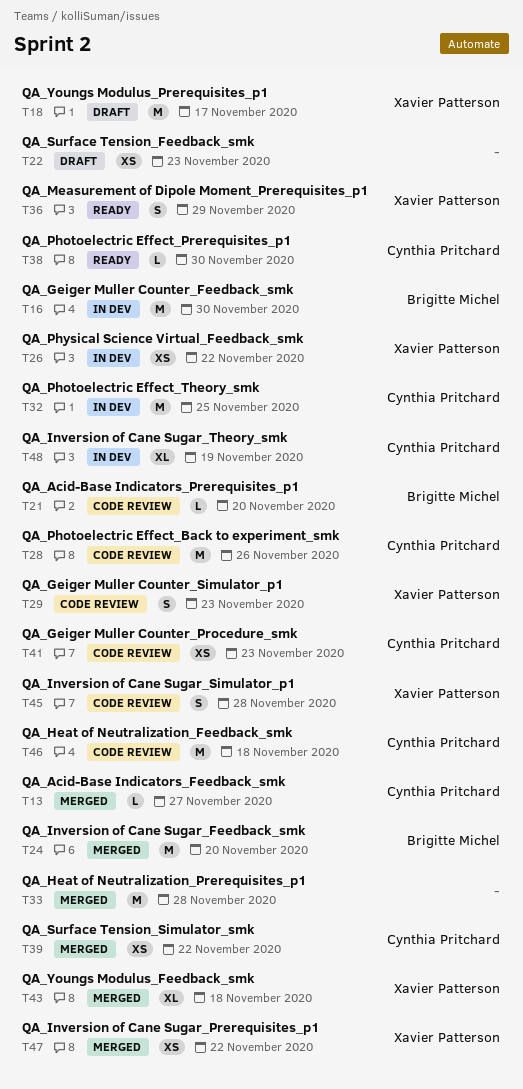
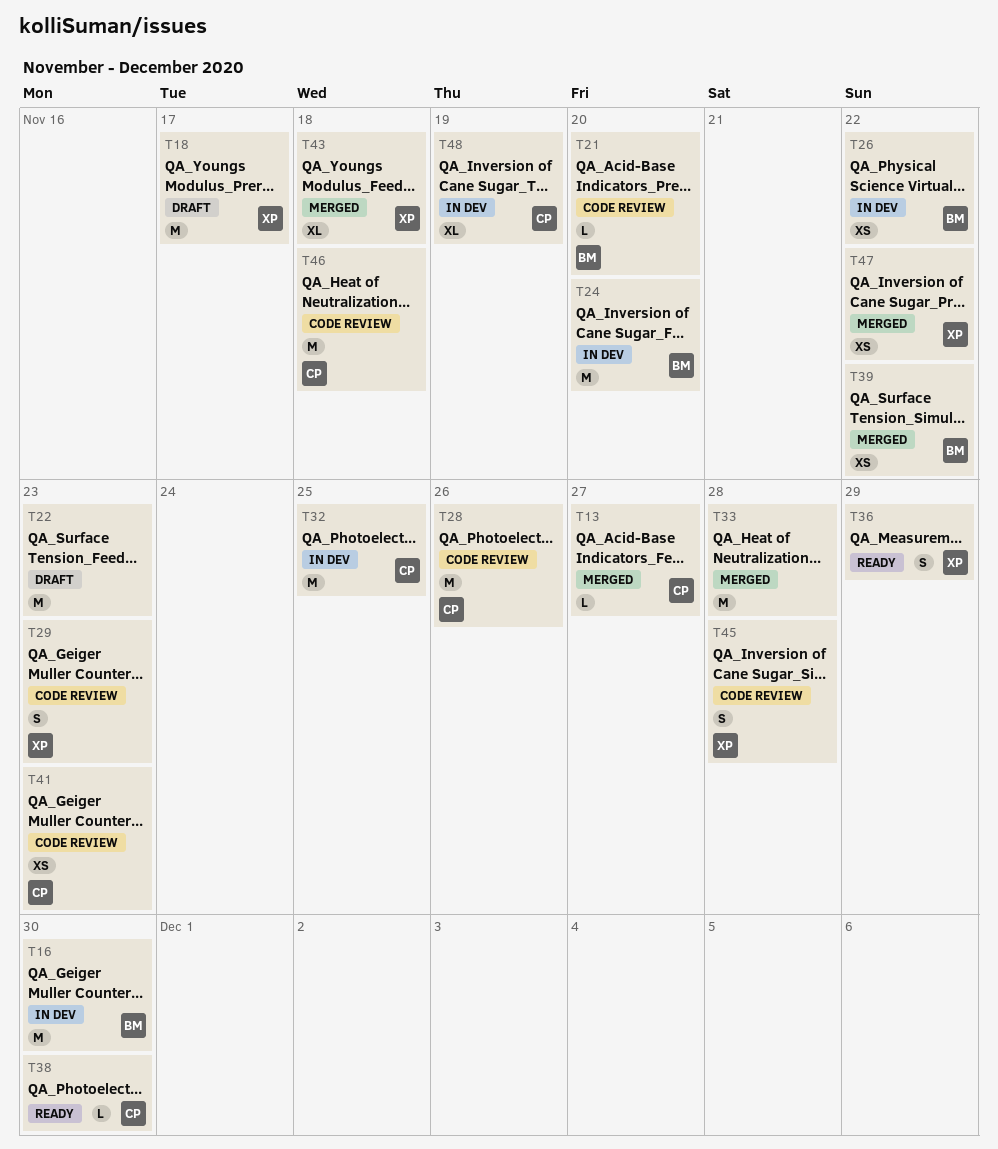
T22, estimate: XS -> M
T24, status: Merged -> In dev
T26, owner: Xavier Patterson -> Brigitte Michel
T39, owner: Cynthia Pritchard -> Brigitte Michel

